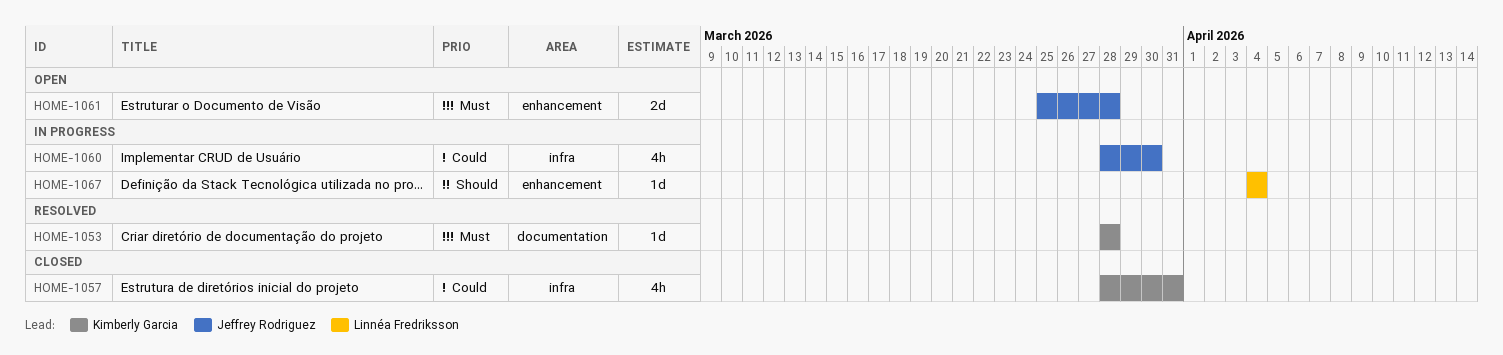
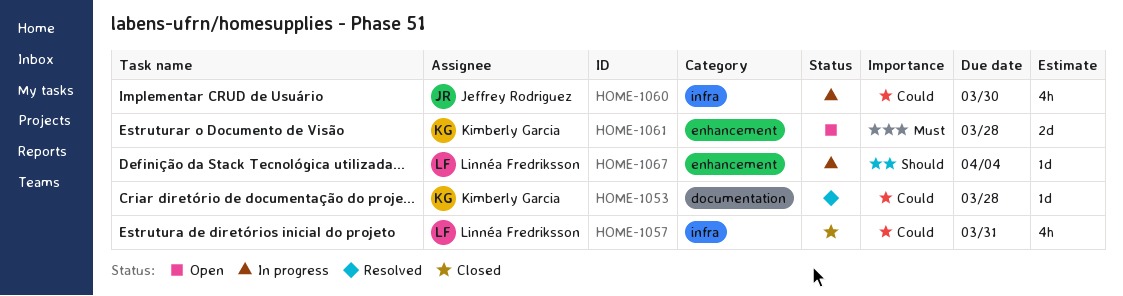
HOME-1053, priority: Must -> Could
HOME-1057, owner: Kimberly Garcia -> Linnéa Fredriksson
HOME-1061, owner: Jeffrey Rodriguez -> Kimberly Garcia

